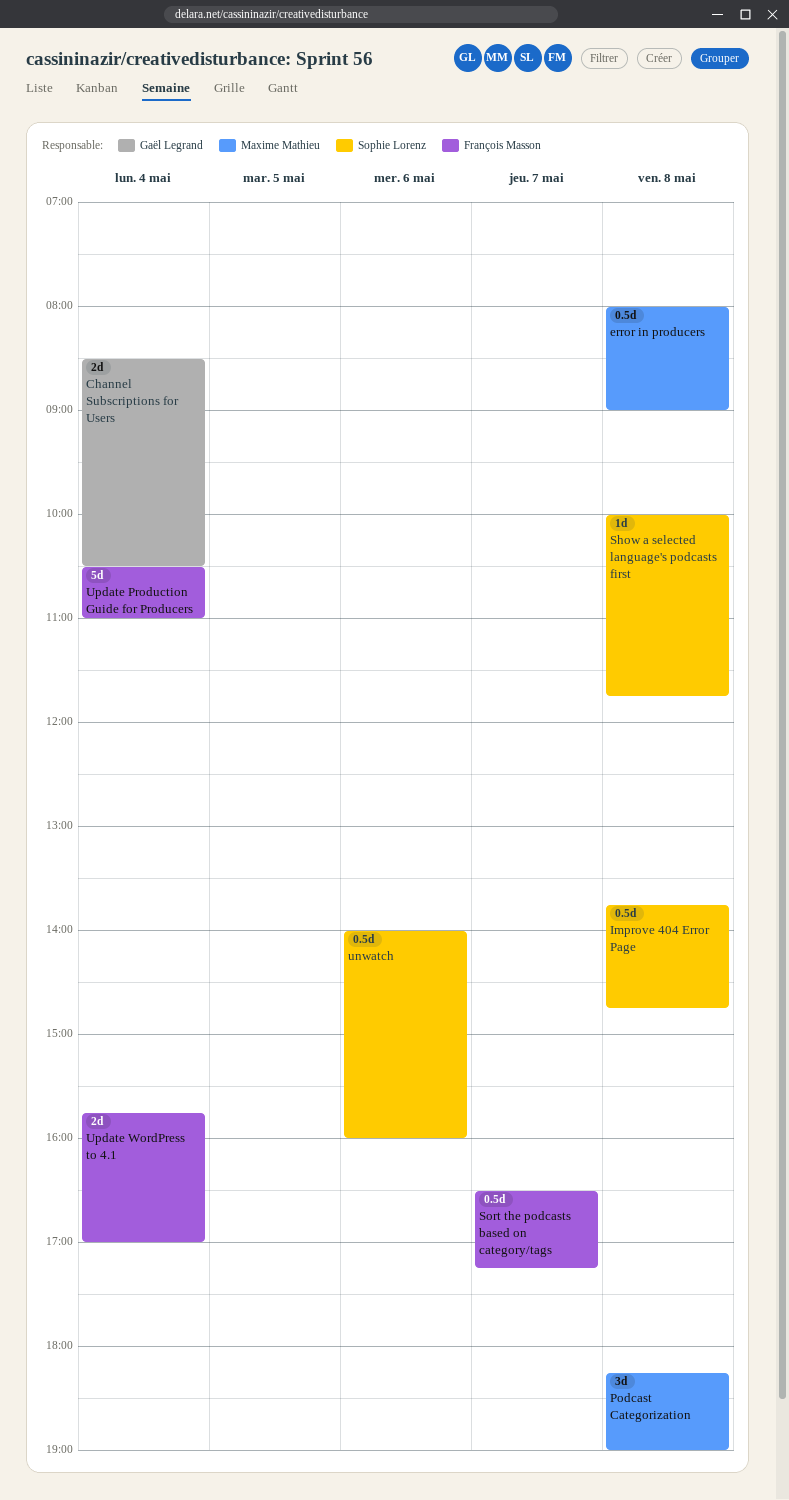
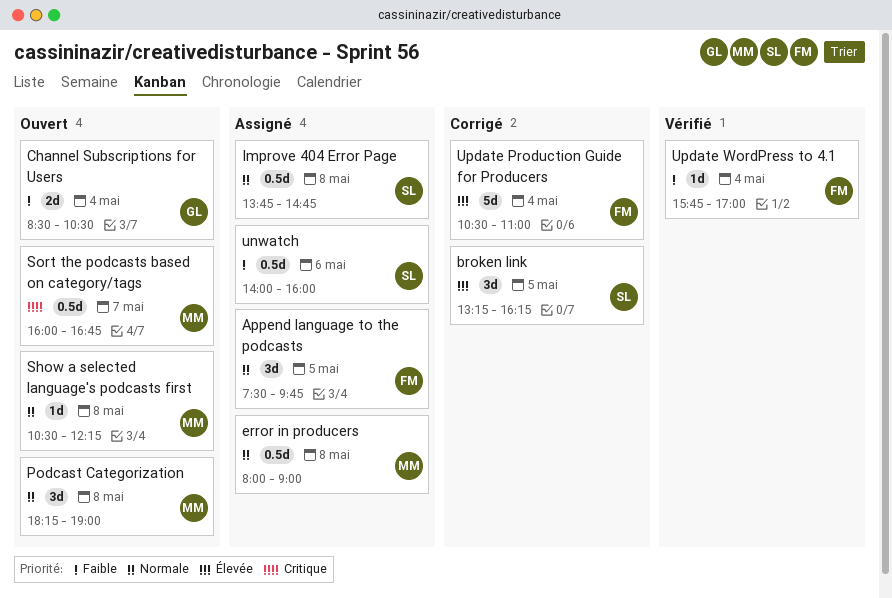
Append language to the podcasts: none -> present
broken link: none -> present
Show a selected language's podcasts first, owner: Sophie Lorenz -> Maxime Mathieu
Show a selected language's podcasts first, begins: 10:00 -> 10:30
Show a selected language's podcasts first, ends: 11:45 -> 12:15
Sort the podcasts based on category/tags, owner: François Masson -> Maxime Mathieu
Sort the podcasts based on category/tags, begins: 16:30 -> 16:00
Sort the podcasts based on category/tags, ends: 17:15 -> 16:45
Update WordPress to 4.1, estimate: 2d -> 1d

